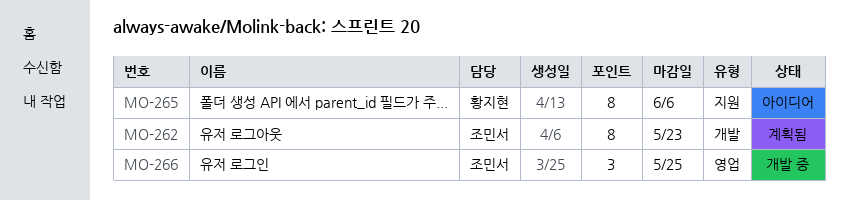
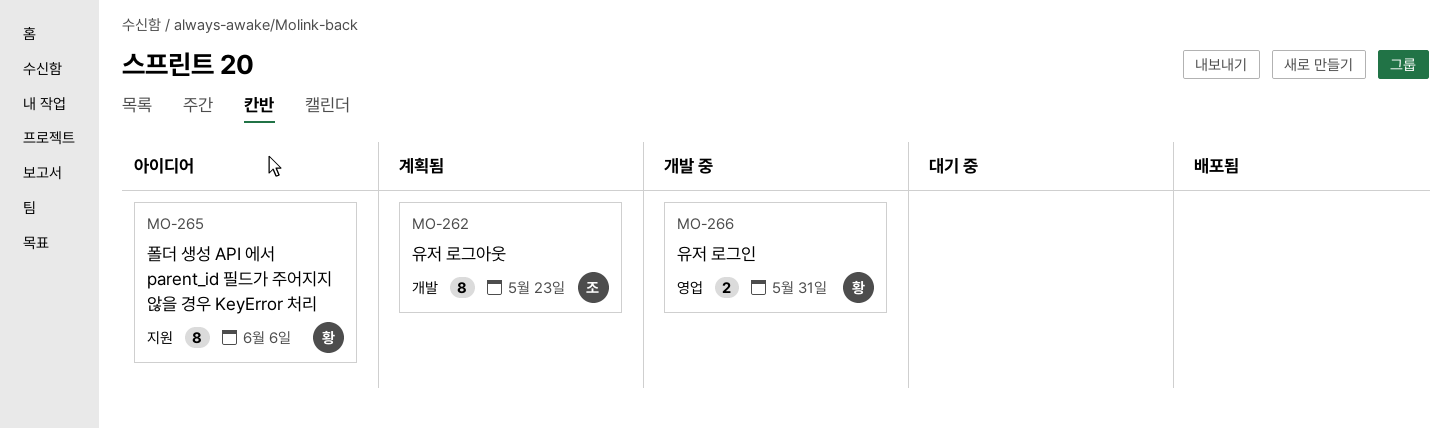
MO-266, owner: 조민서 -> 황지현
MO-266, estimate: 3 -> 2
MO-266, due: May 25 -> May 31

